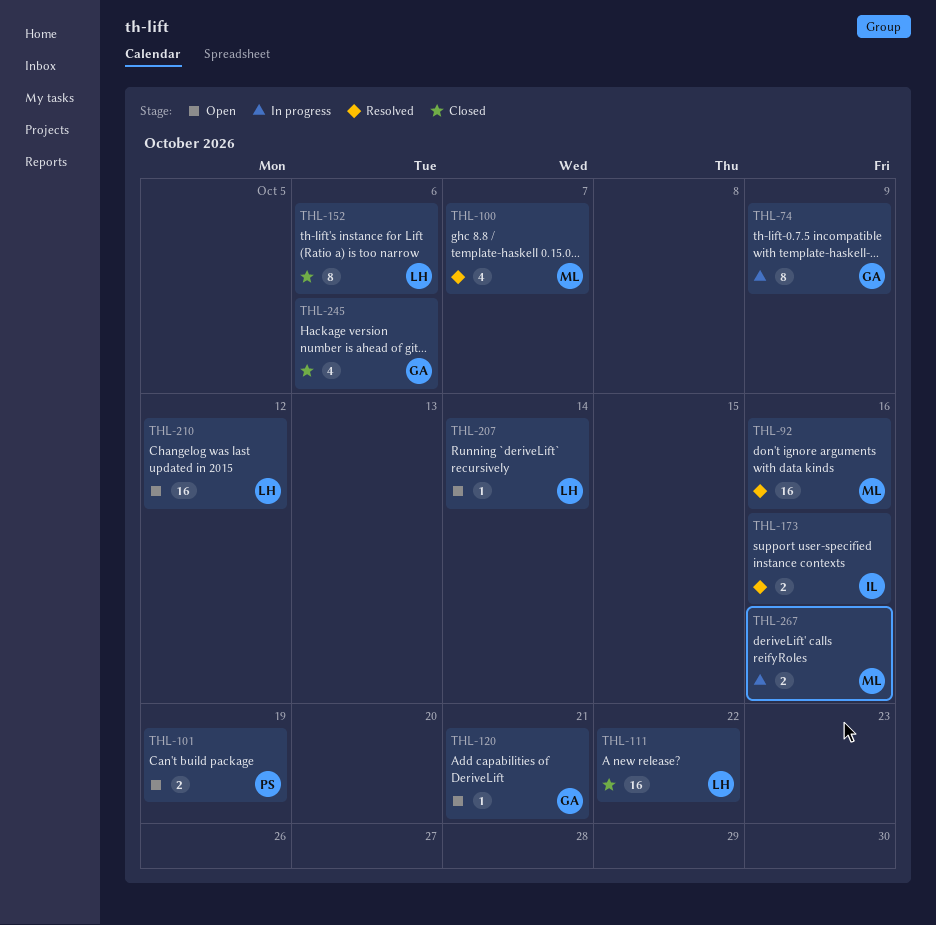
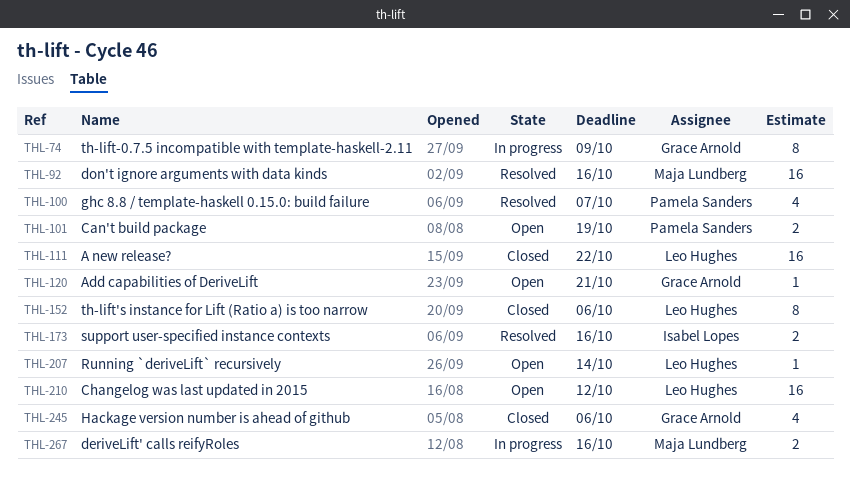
THL-100, owner: Maja Lundberg -> Pamela Sanders

